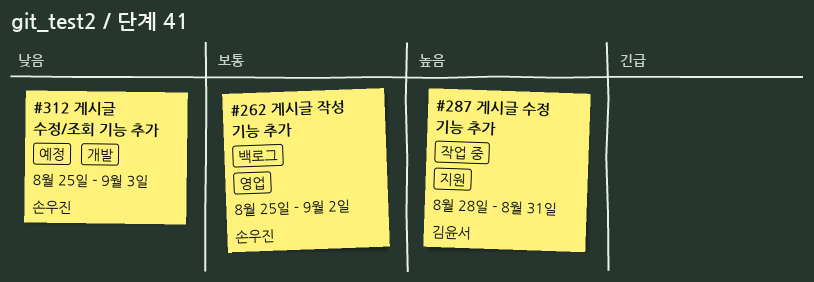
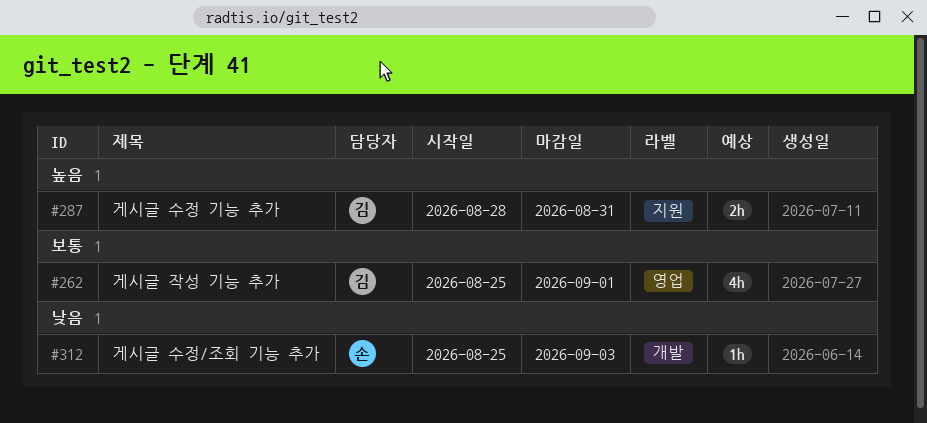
#262, owner: 손우진 -> 김윤서
#262, due: Sep 2 -> Sep 1

